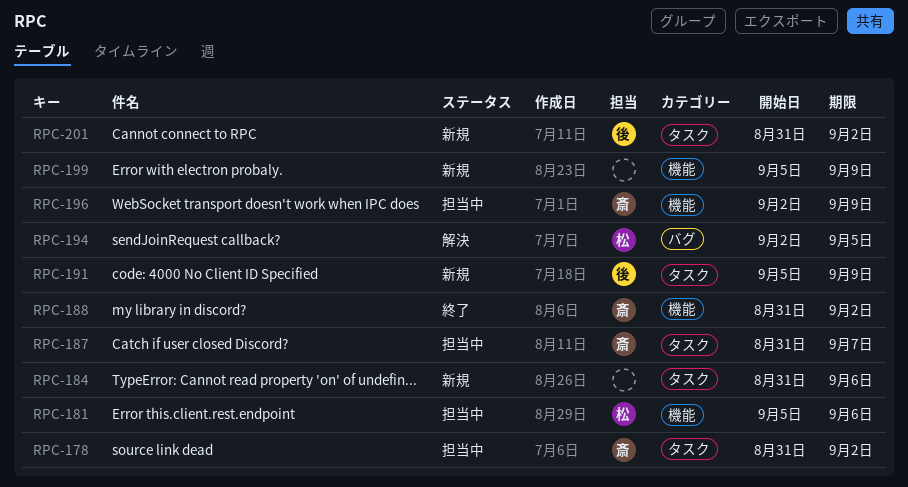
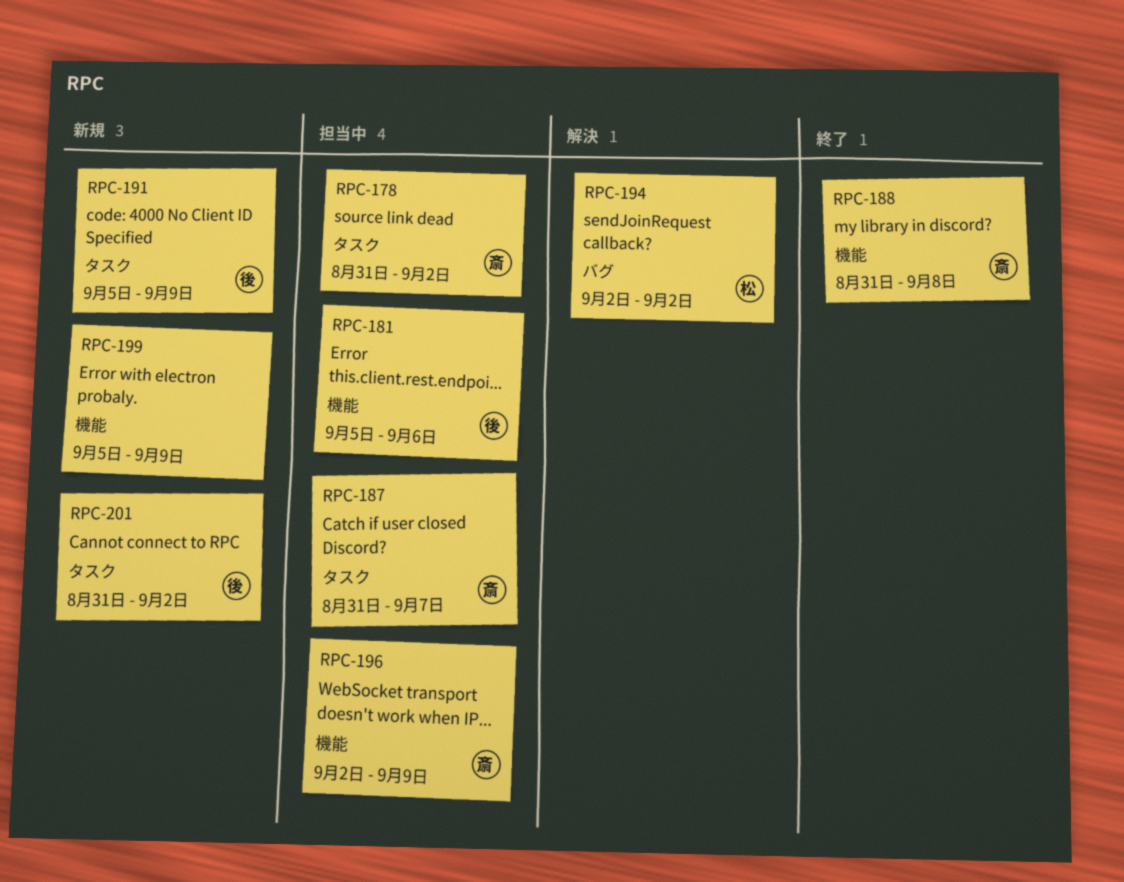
RPC-181, owner: 松 -> 後
RPC-184: present -> none
RPC-188, due: Sep 2 -> Sep 8
RPC-194, due: Sep 5 -> Sep 2

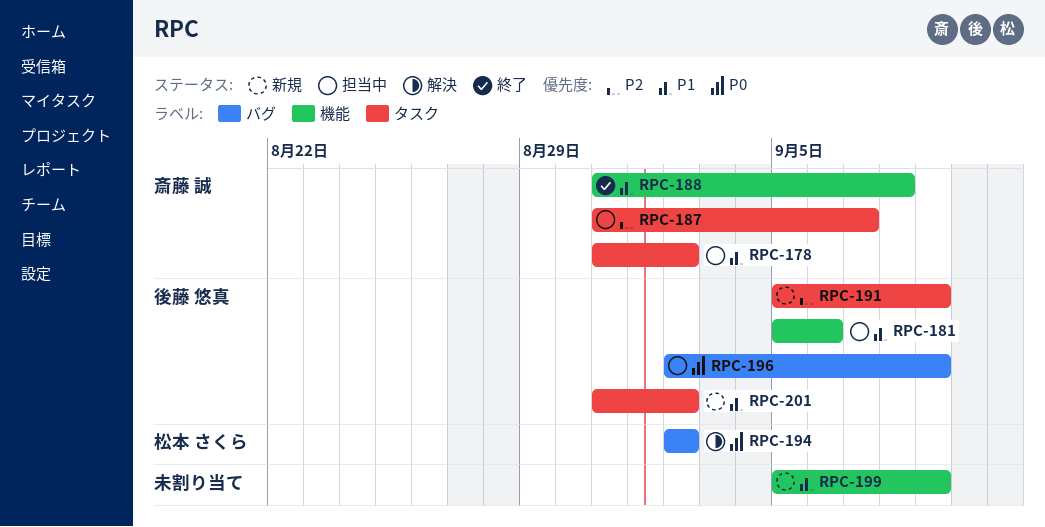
RPC-196, owner: 斎藤 誠 -> 後藤 悠真
RPC-196, label: 機能 -> バグ

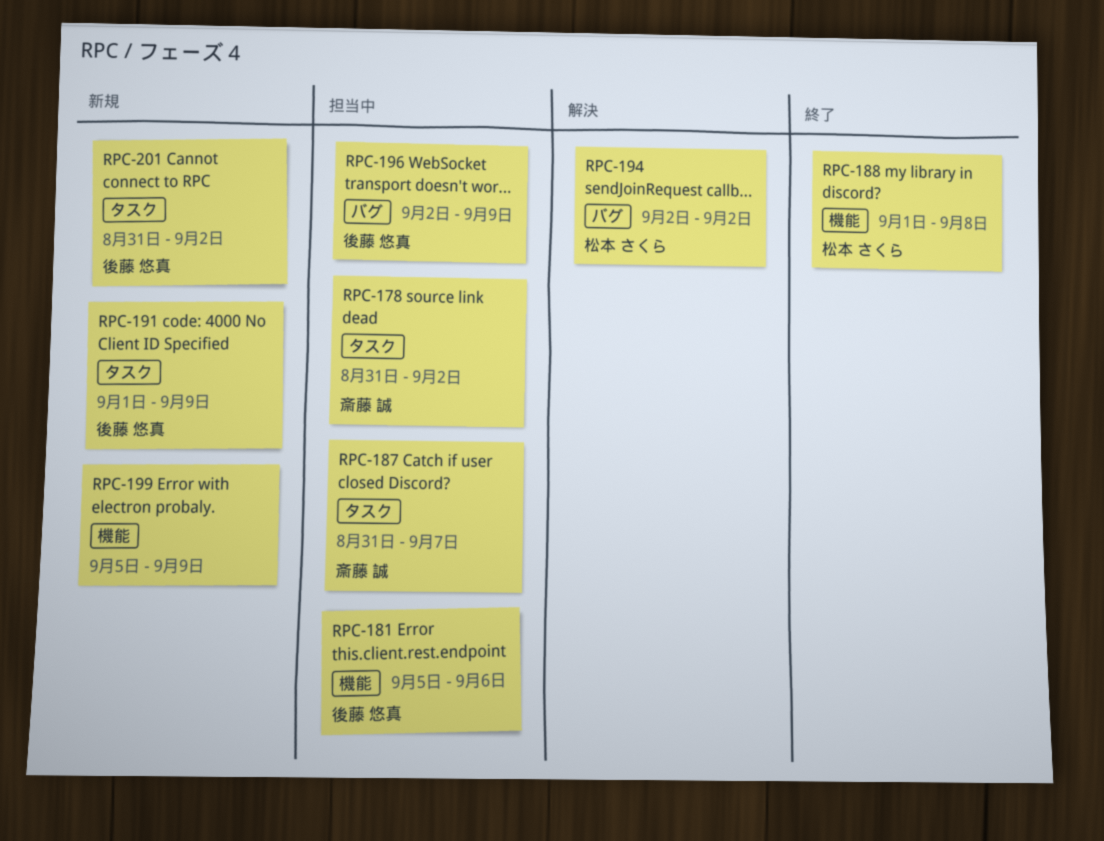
RPC-188, owner: 斎藤 誠 -> 松本 さくら
RPC-188, start: Aug 31 -> Sep 1
RPC-191, start: Sep 5 -> Sep 1

